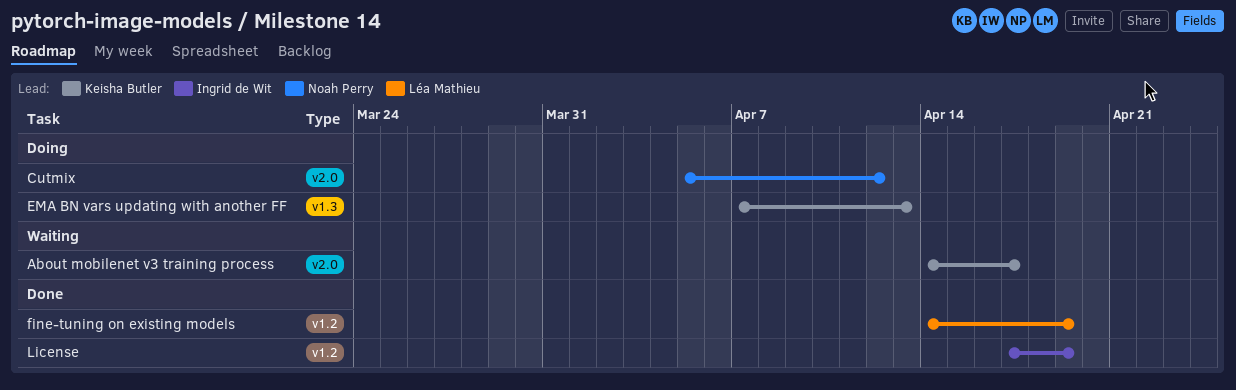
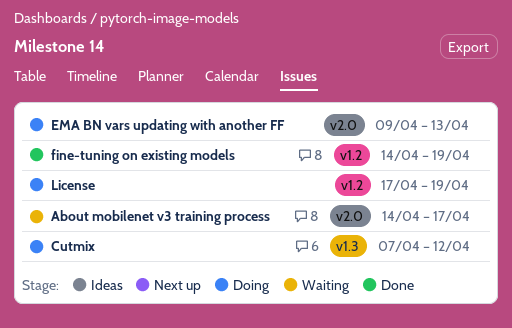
Cutmix, label: v2.0 -> v1.3
Cutmix, start: Apr 5 -> Apr 7
EMA BN vars updating with another FF, label: v1.3 -> v2.0
EMA BN vars updating with another FF, start: Apr 7 -> Apr 9
License, status: Done -> Doing

